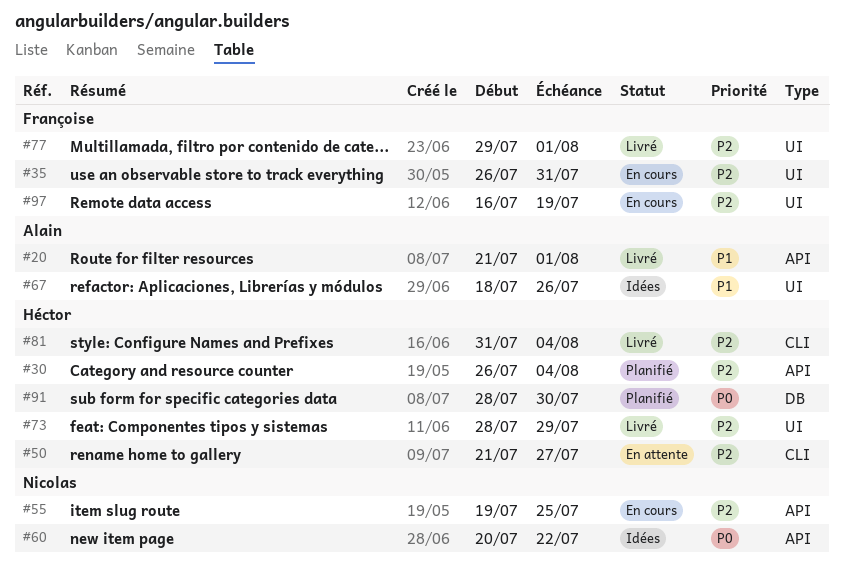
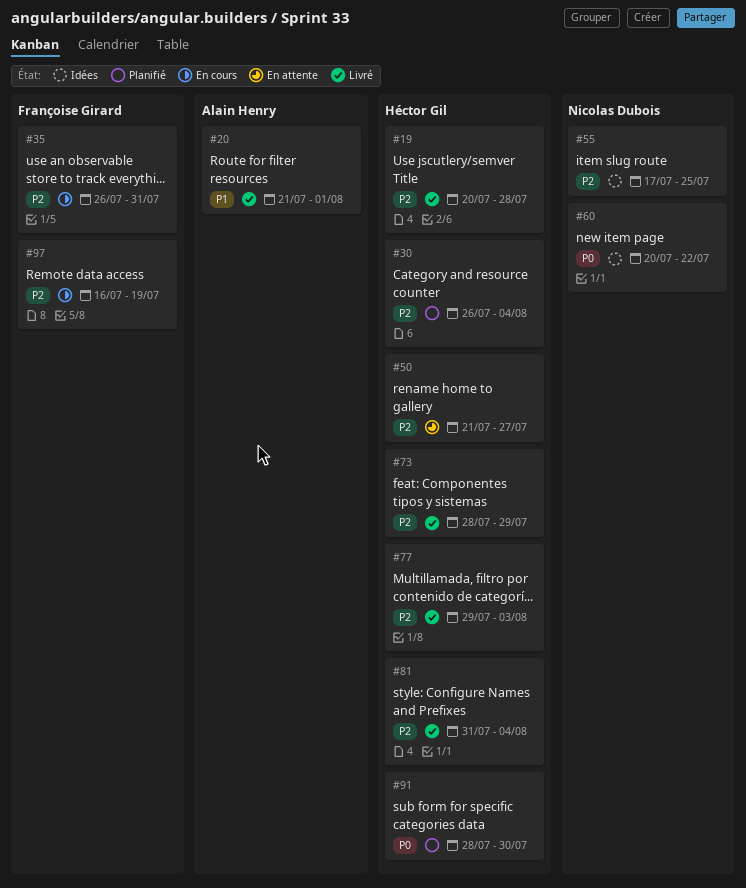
#19: none -> present
#55, status: En cours -> Idées
#55, start: Jul 19 -> Jul 17
#67: present -> none
#77, owner: Françoise Girard -> Héctor Gil
#77, due: Aug 1 -> Aug 3

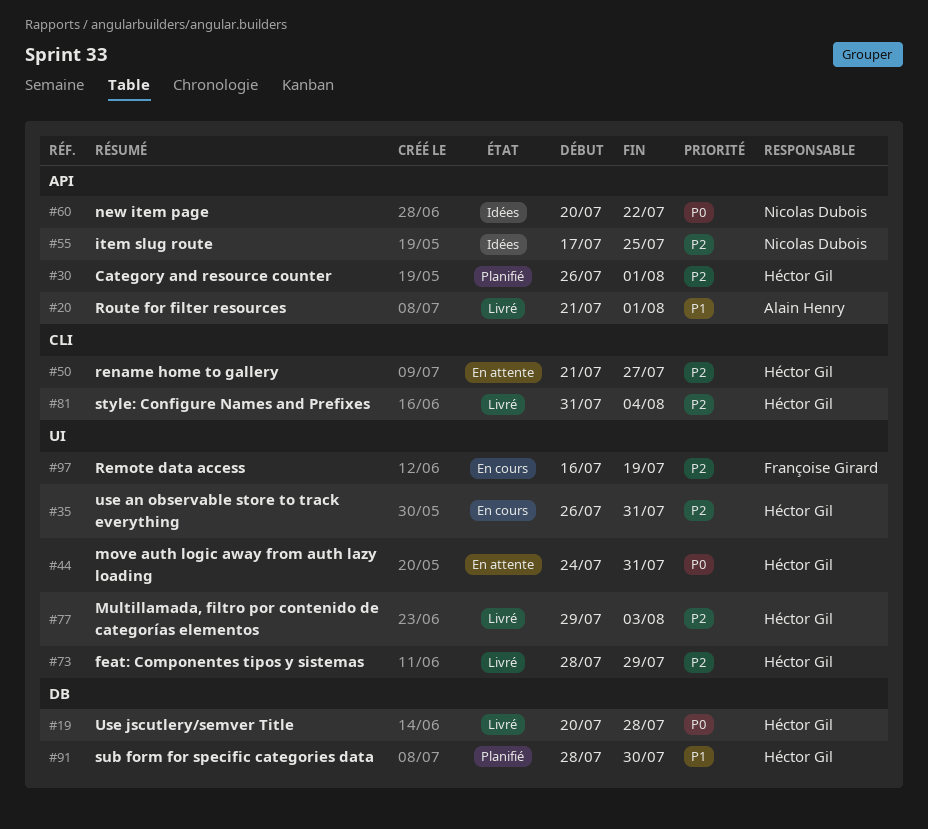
#19, priority: P2 -> P0
#30, due: Aug 4 -> Aug 1
#35, owner: Françoise Girard -> Héctor Gil
#44: none -> present
#91, priority: P0 -> P1

